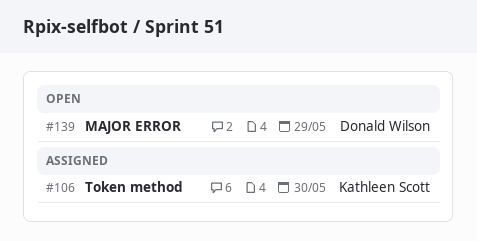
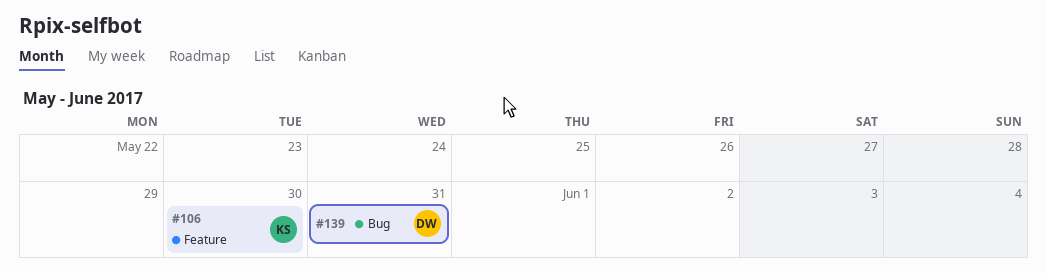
#139, due: May 29 -> May 31

